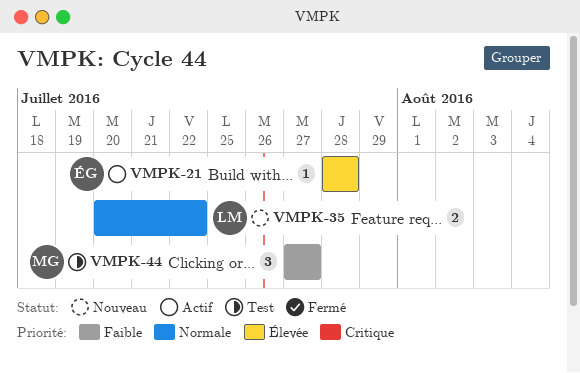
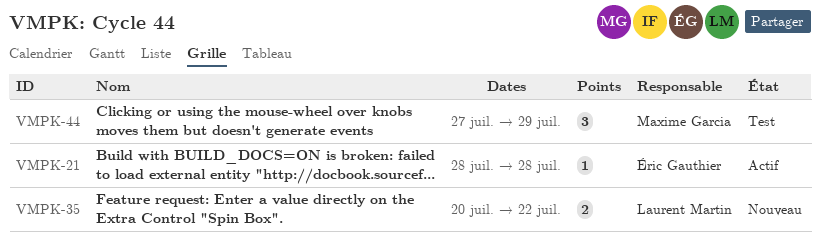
VMPK-44, due: Jul 27 -> Jul 29

